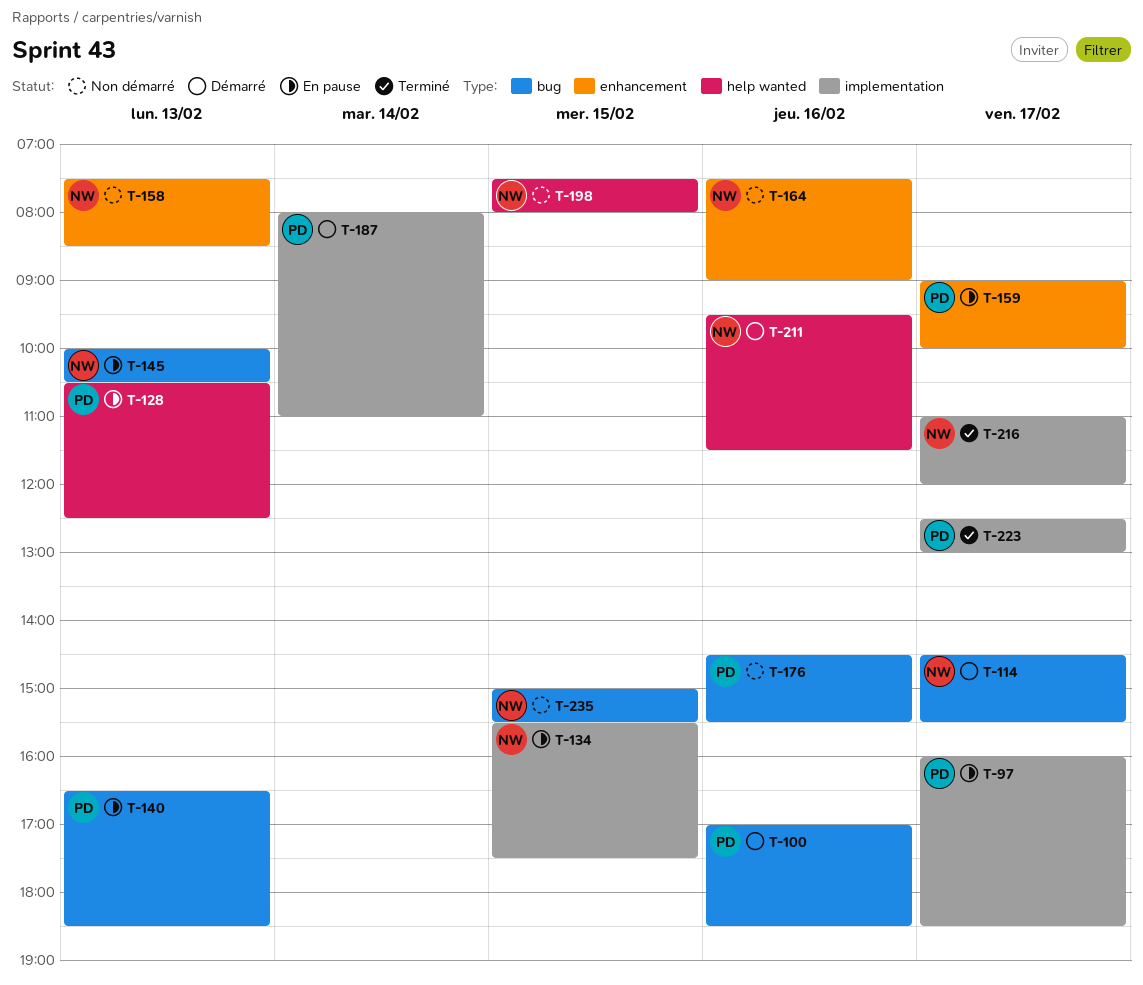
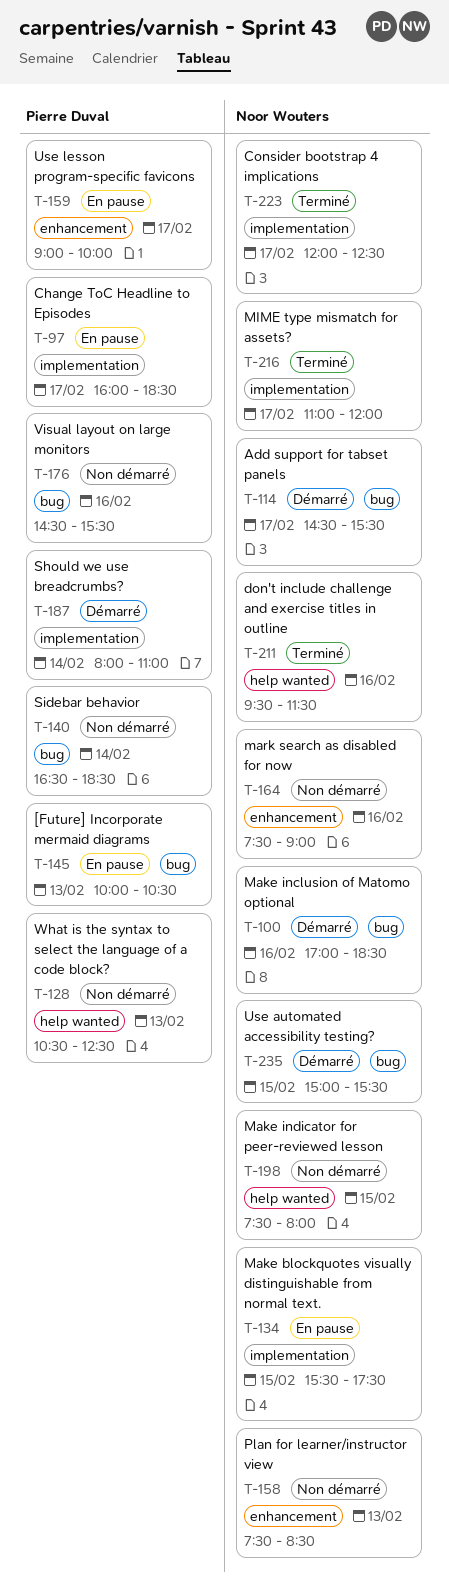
T-100, owner: Pierre Duval -> Noor Wouters
T-128, status: En pause -> Non démarré
T-140, status: En pause -> Non démarré
T-140, day: Feb 13 -> Feb 14
T-145, owner: Noor Wouters -> Pierre Duval
T-211, status: Démarré -> Terminé
T-223, owner: Pierre Duval -> Noor Wouters
T-223, begins: 12:30 -> 12:00
T-223, ends: 13:00 -> 12:30
T-235, status: Non démarré -> Démarré

